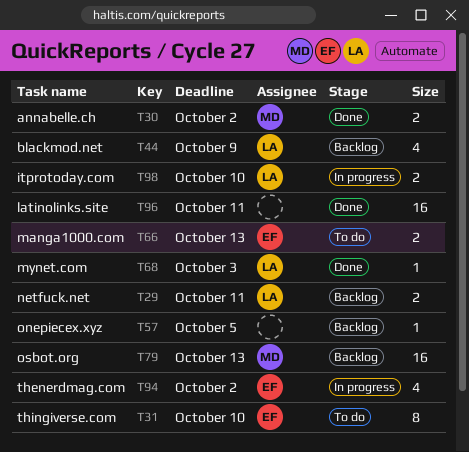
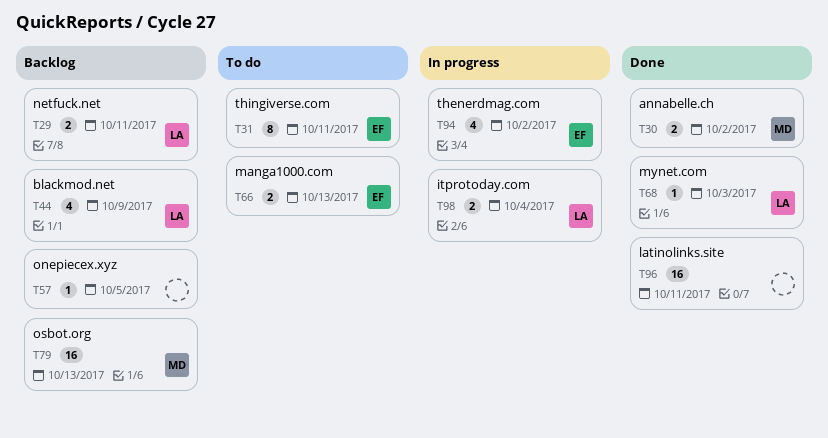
T31, due: Oct 10 -> Oct 11
T98, due: Oct 10 -> Oct 4

